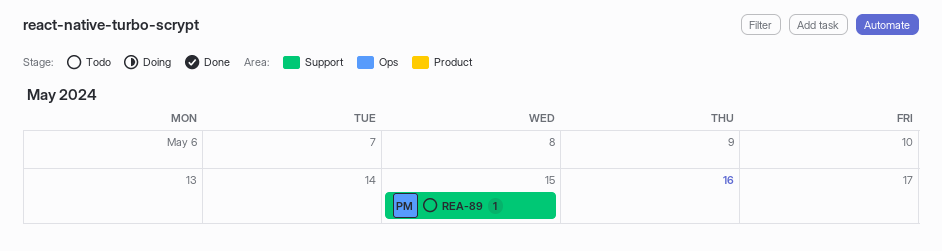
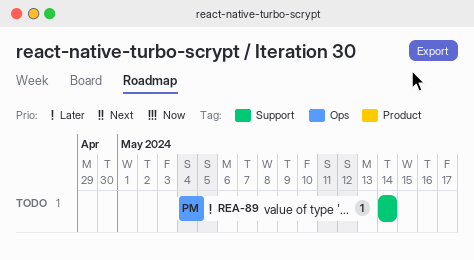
REA-89, start: May 15 -> May 14
REA-89, due: May 15 -> May 14

